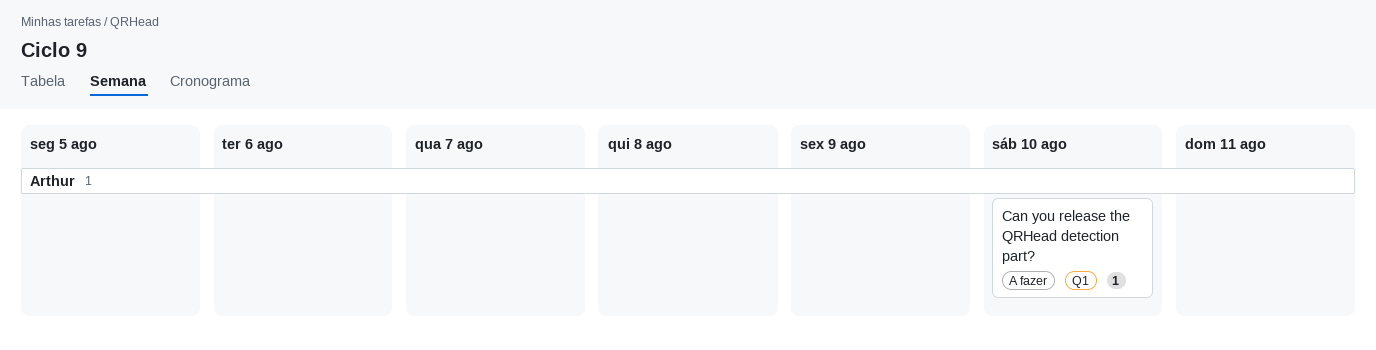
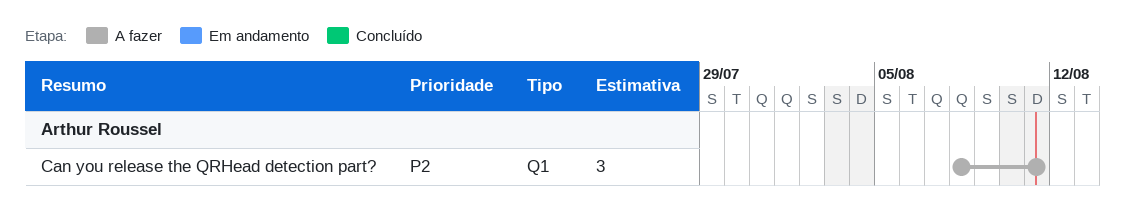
Can you release the QRHead detection part?, estimate: 1 -> 3
Can you release the QRHead detection part?, due: Aug 10 -> Aug 11

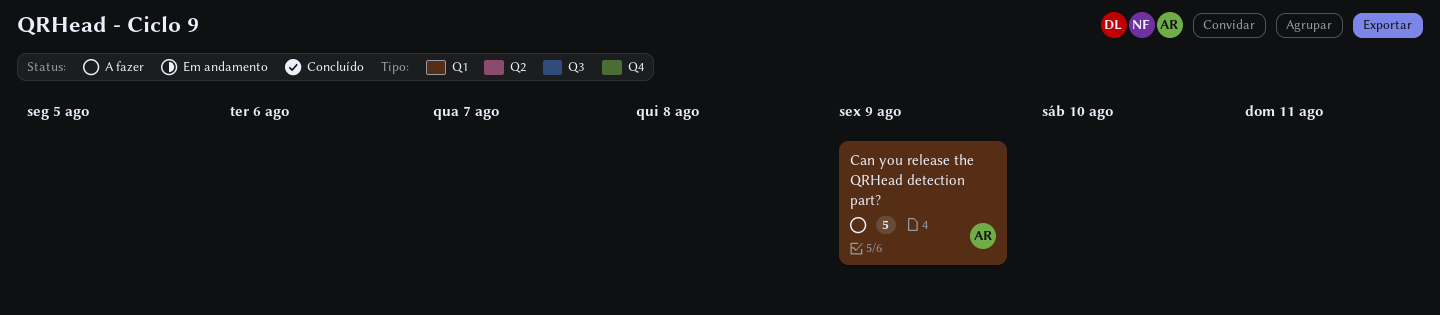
Can you release the QRHead detection part?, estimate: 3 -> 5
Can you release the QRHead detection part?, due: Aug 11 -> Aug 9

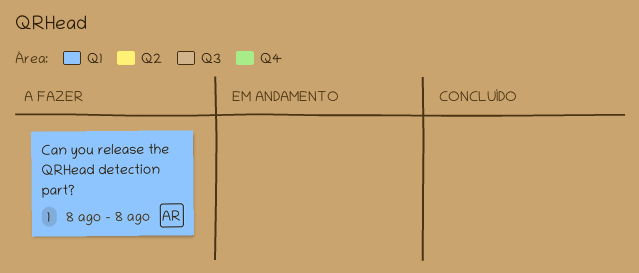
Can you release the QRHead detection part?, estimate: 5 -> 1
Can you release the QRHead detection part?, due: Aug 9 -> Aug 8

